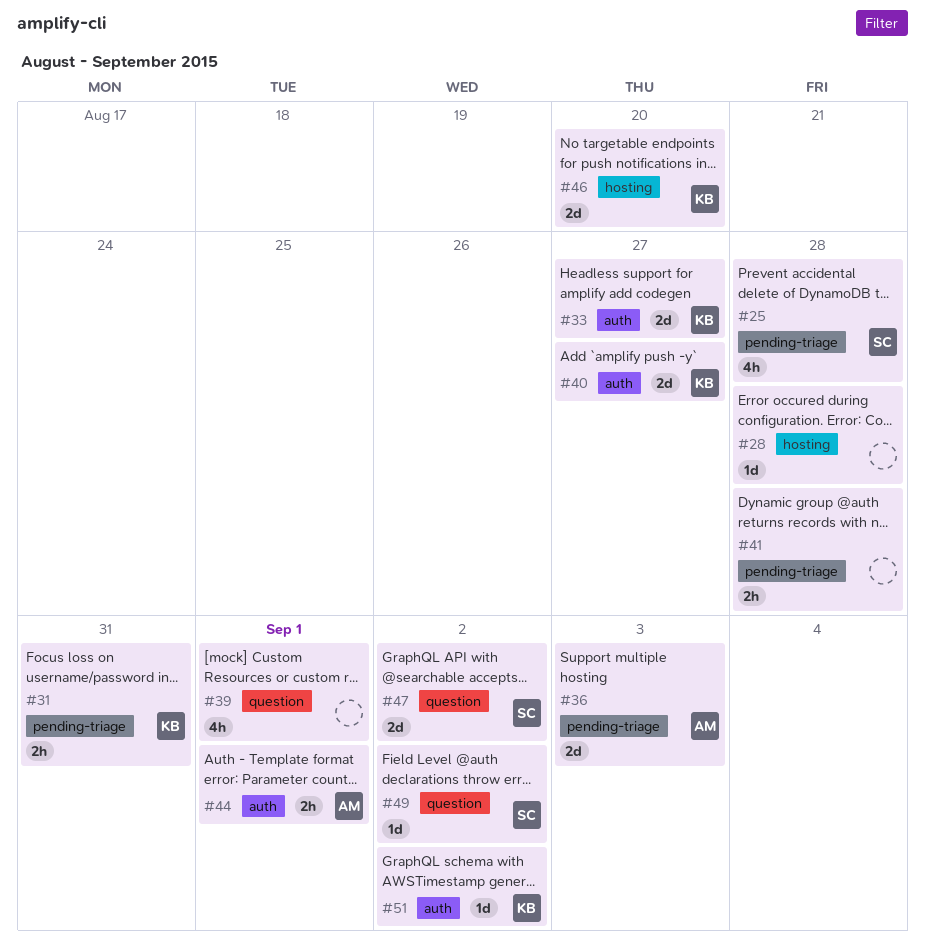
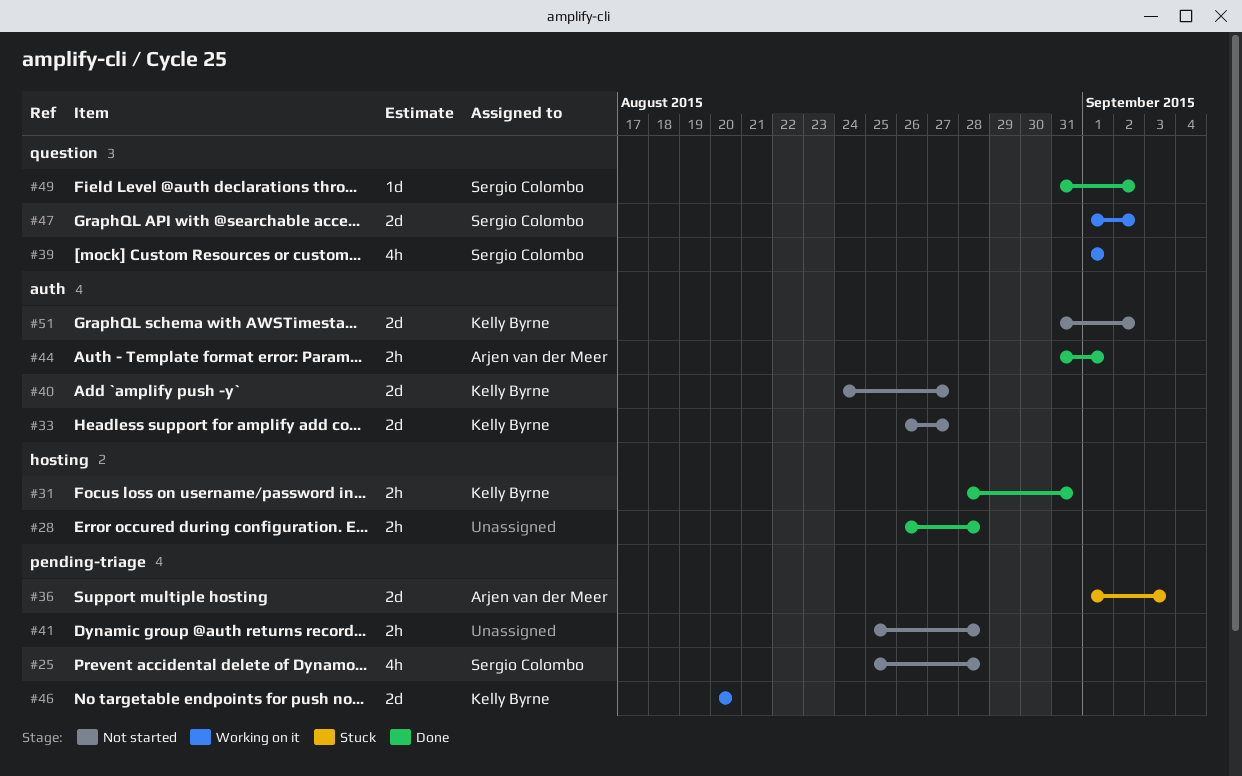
#28, estimate: 1d -> 2h
#31, label: pending-triage -> hosting
#39, owner: none -> Sergio Colombo
#46, label: hosting -> pending-triage
#51, estimate: 1d -> 2d

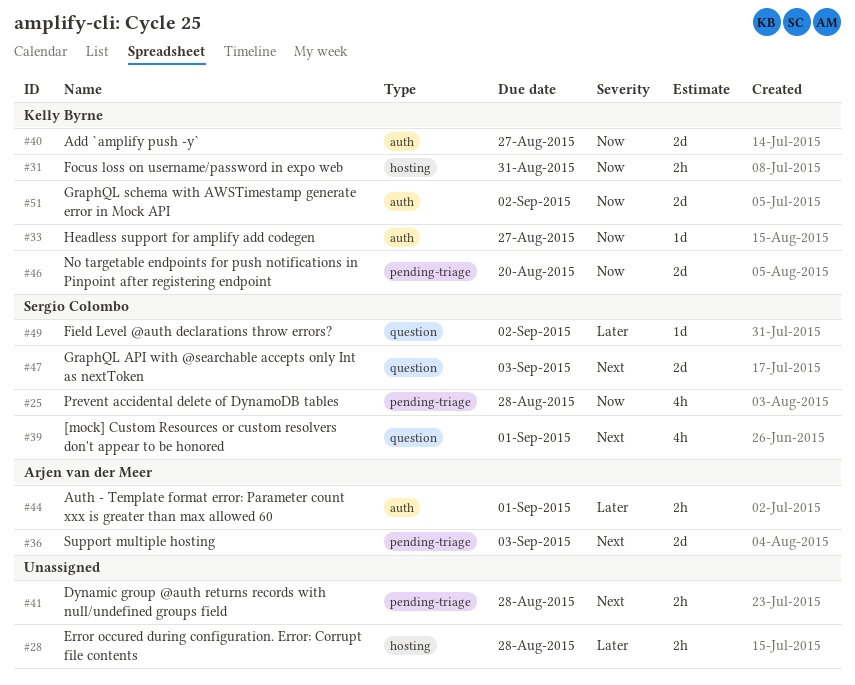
#33, estimate: 2d -> 1d
#47, due: Sep 2 -> Sep 3

